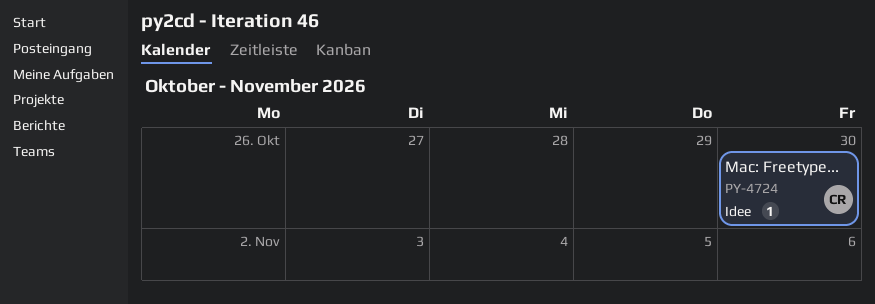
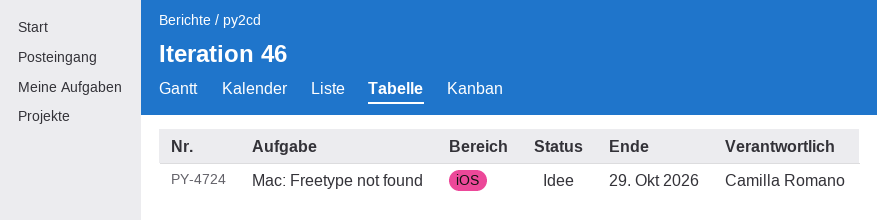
PY-4724, due: Oct 30 -> Oct 29

